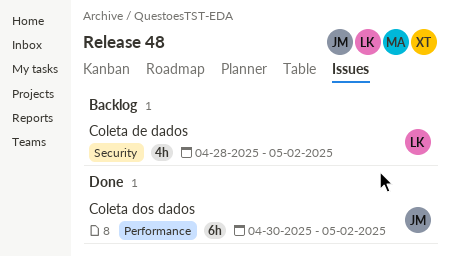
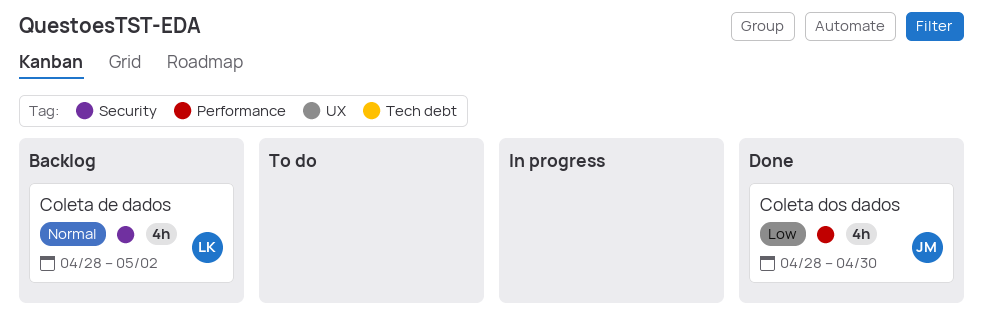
Coleta dos dados, estimate: 6h -> 4h
Coleta dos dados, start: Apr 30 -> Apr 28
Coleta dos dados, due: May 2 -> Apr 30

